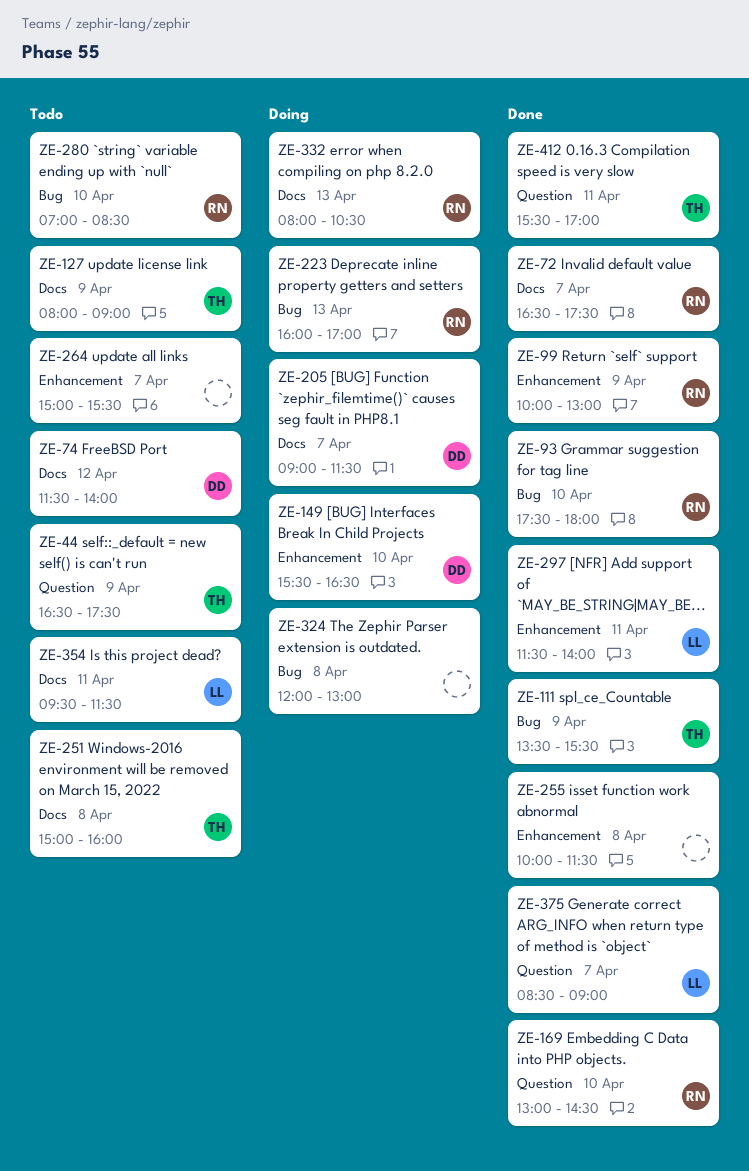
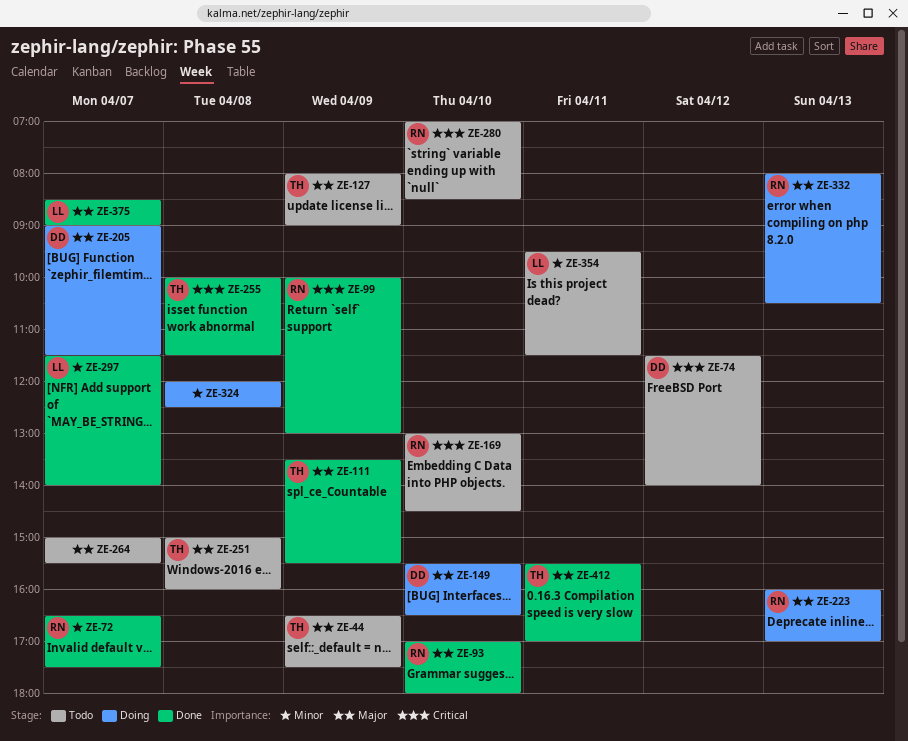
ZE-93, begins: 17:30 -> 17:00
ZE-169, status: Done -> Todo
ZE-255, owner: none -> TH
ZE-297, day: Apr 11 -> Apr 7
ZE-324, ends: 13:00 -> 12:30

